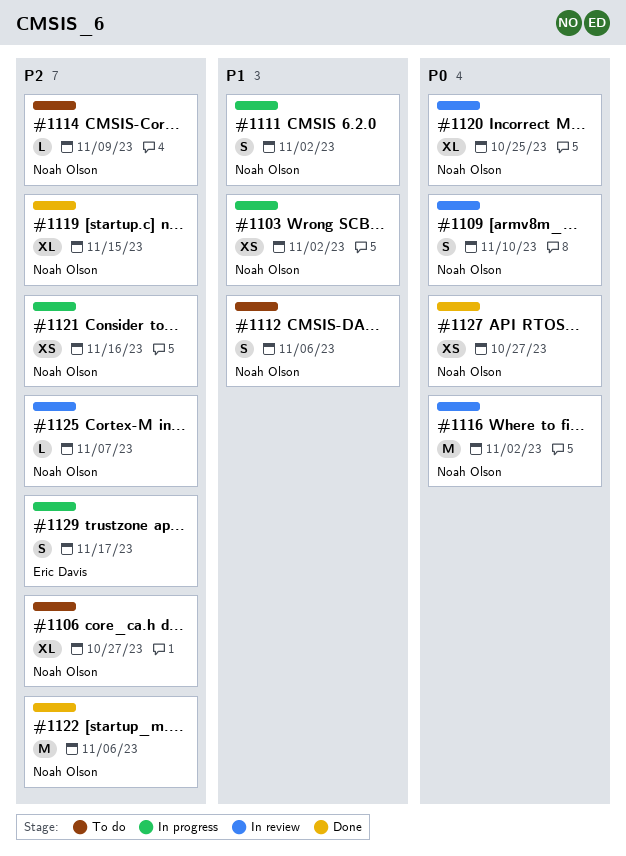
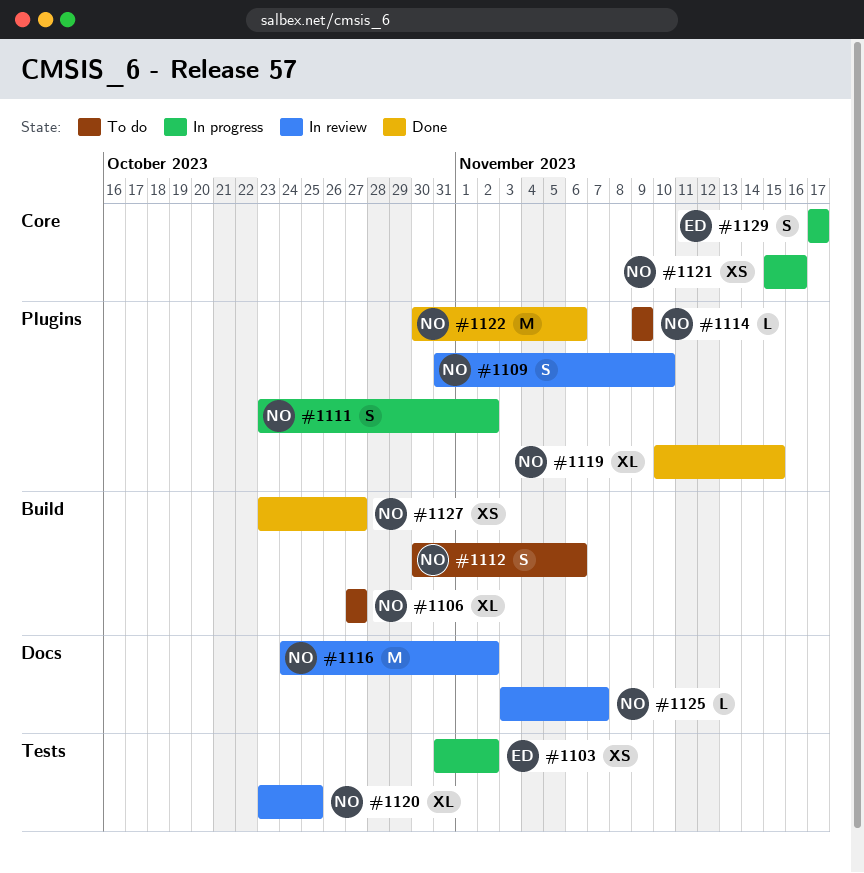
#1103, owner: Noah Olson -> Eric Davis

